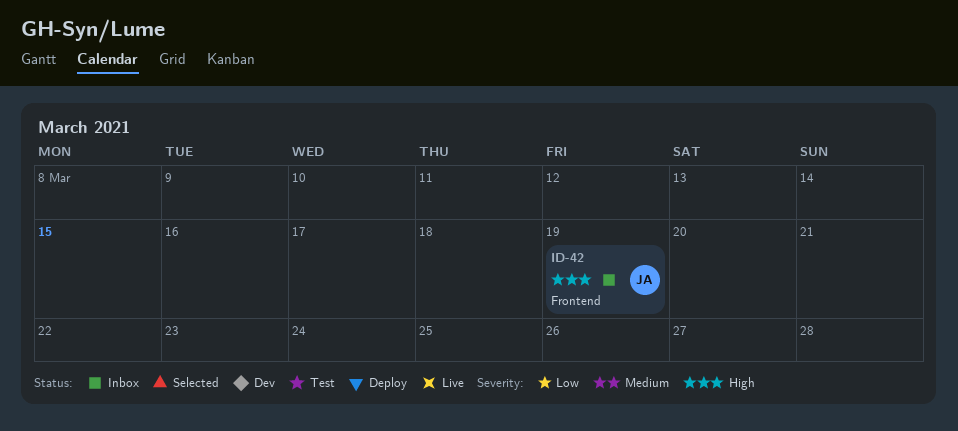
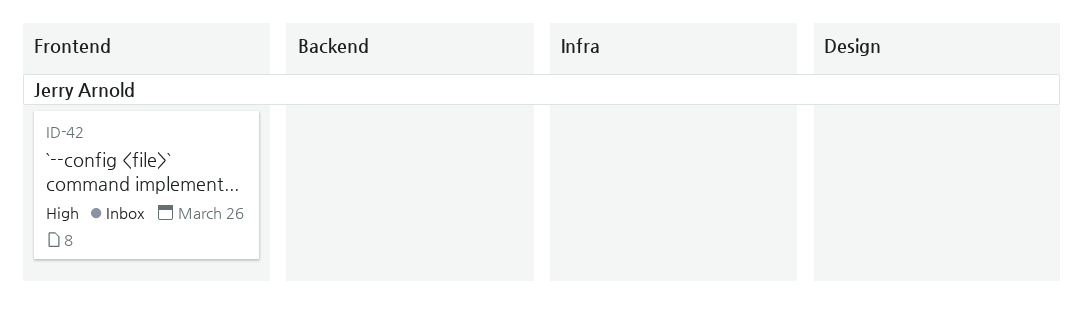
ID-42, due: Mar 19 -> Mar 26

